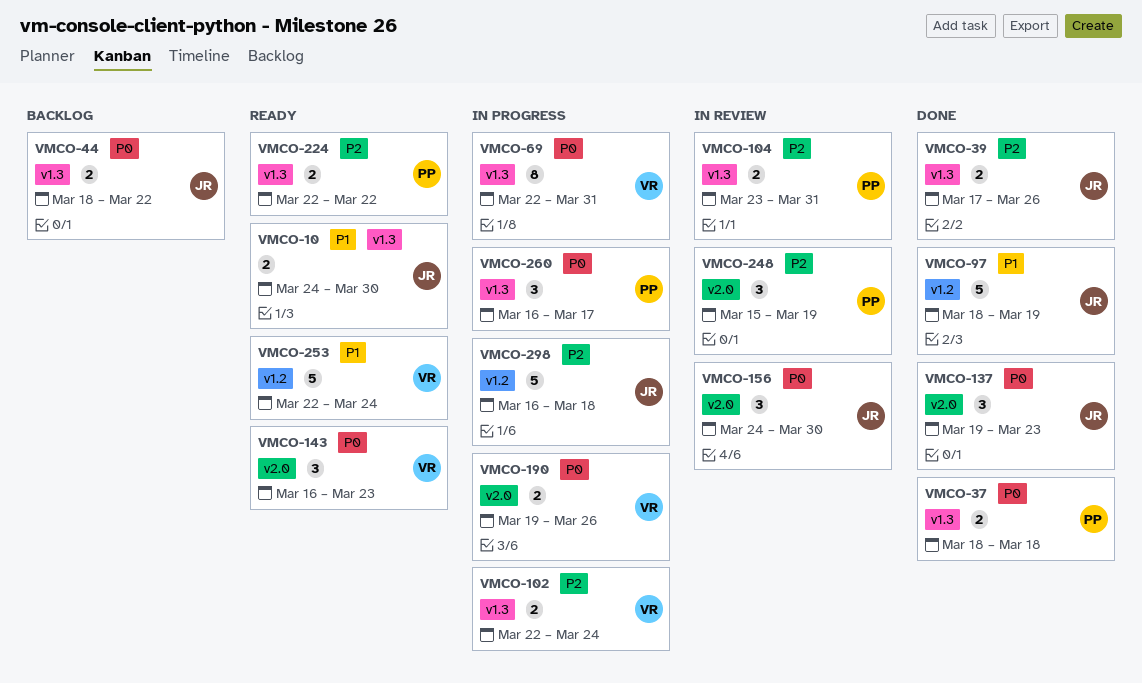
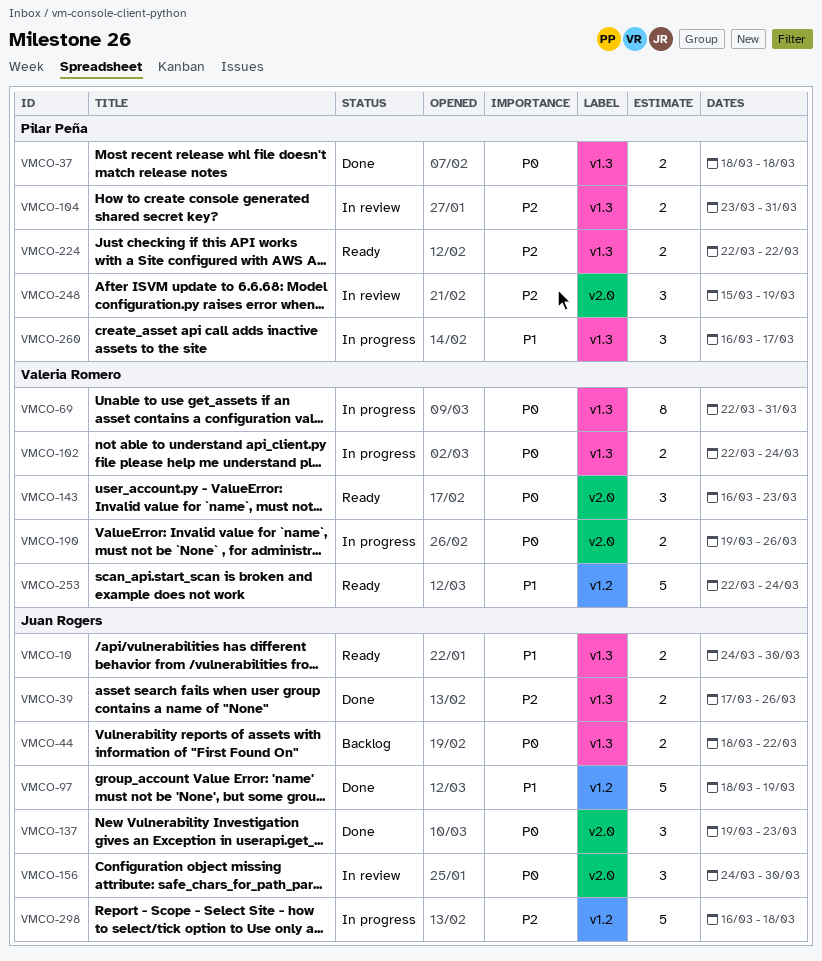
VMCO-102, priority: P2 -> P0
VMCO-260, priority: P0 -> P1

